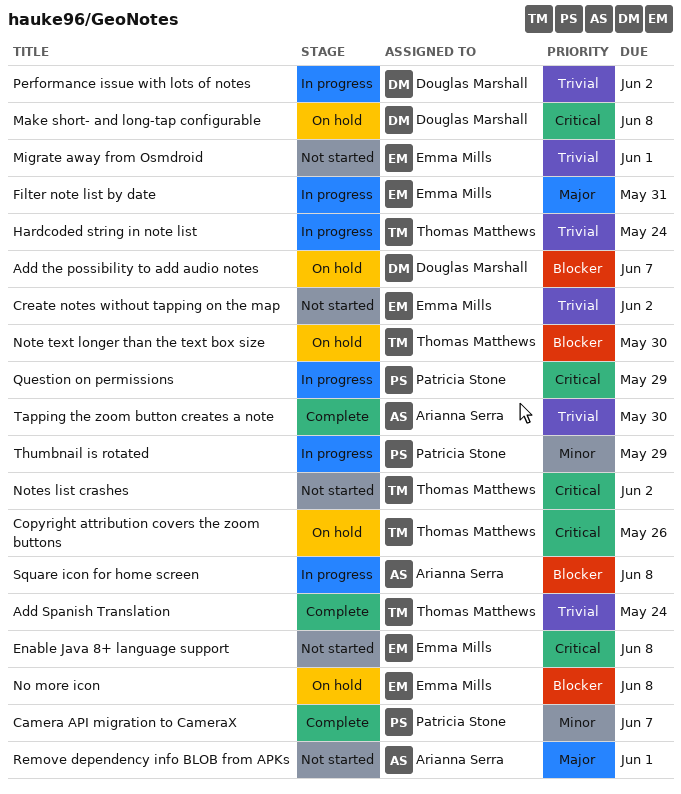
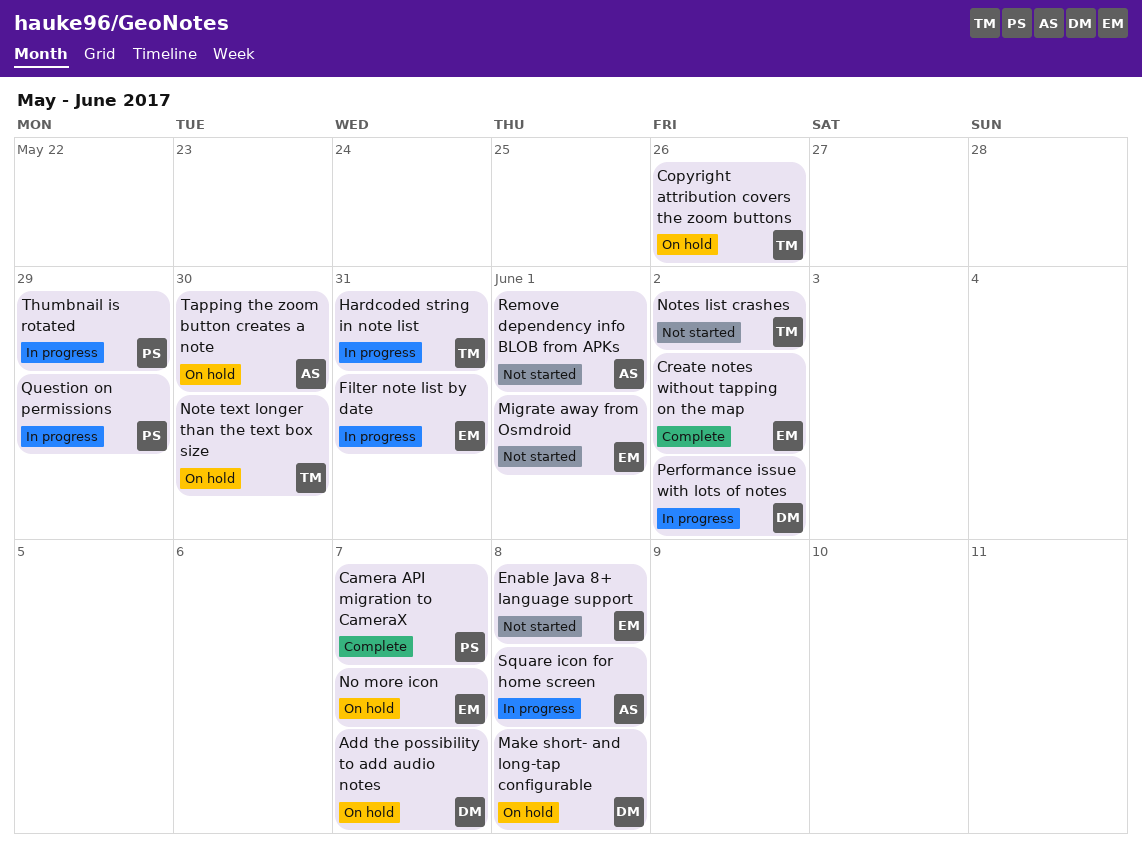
Add Spanish Translation: present -> none
Create notes without tapping on the map, status: Not started -> Complete
Hardcoded string in note list, due: May 24 -> May 31
No more icon, due: Jun 8 -> Jun 7
Tapping the zoom button creates a note, status: Complete -> On hold

